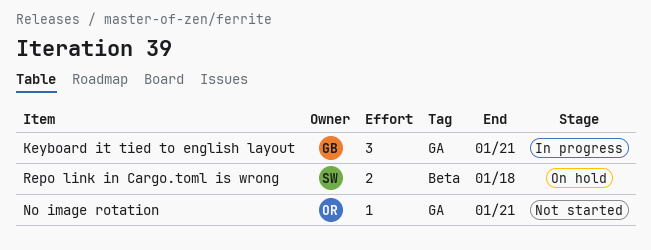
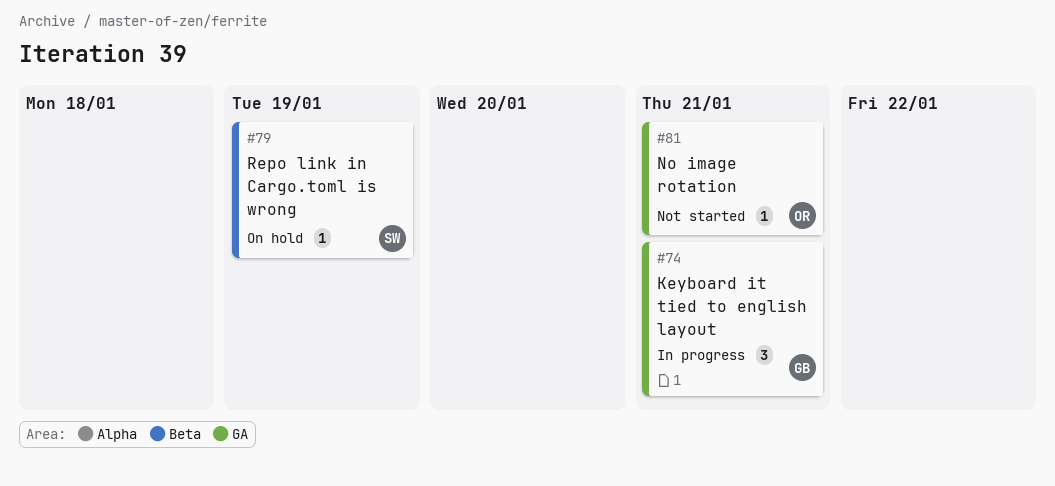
Repo link in Cargo.toml is wrong, estimate: 2 -> 1
Repo link in Cargo.toml is wrong, due: Jan 18 -> Jan 19

